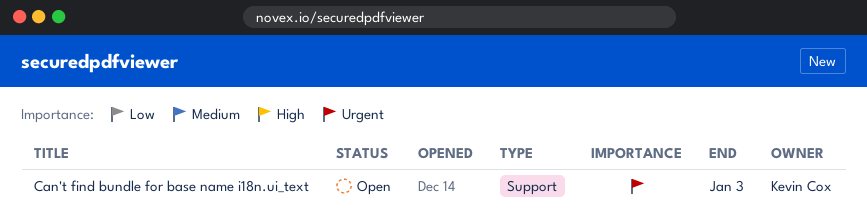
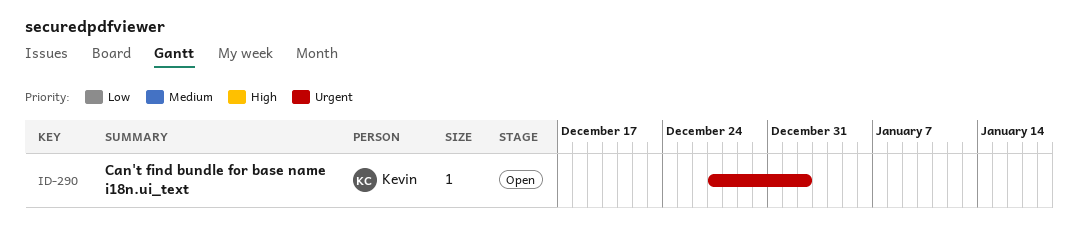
Can't find bundle for base name i18n.ui_text, due: Jan 3 -> Jan 2

